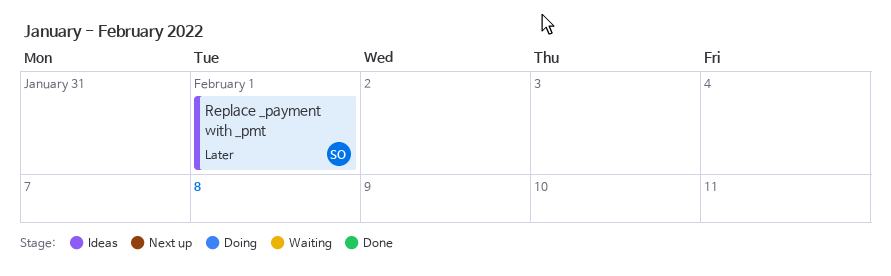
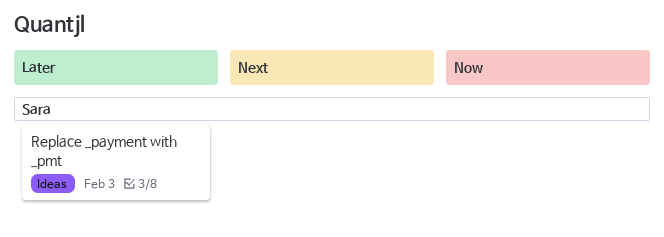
Replace _payment with _pmt, due: Feb 1 -> Feb 3

